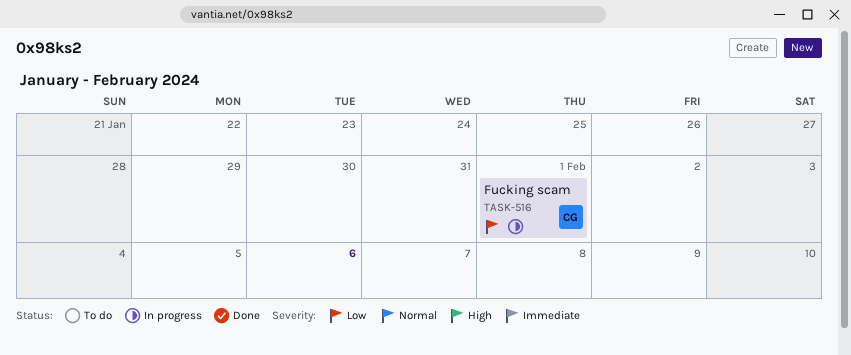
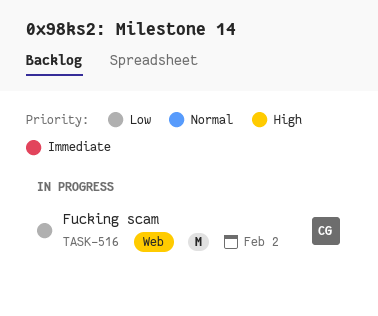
TASK-516, due: Feb 1 -> Feb 2

